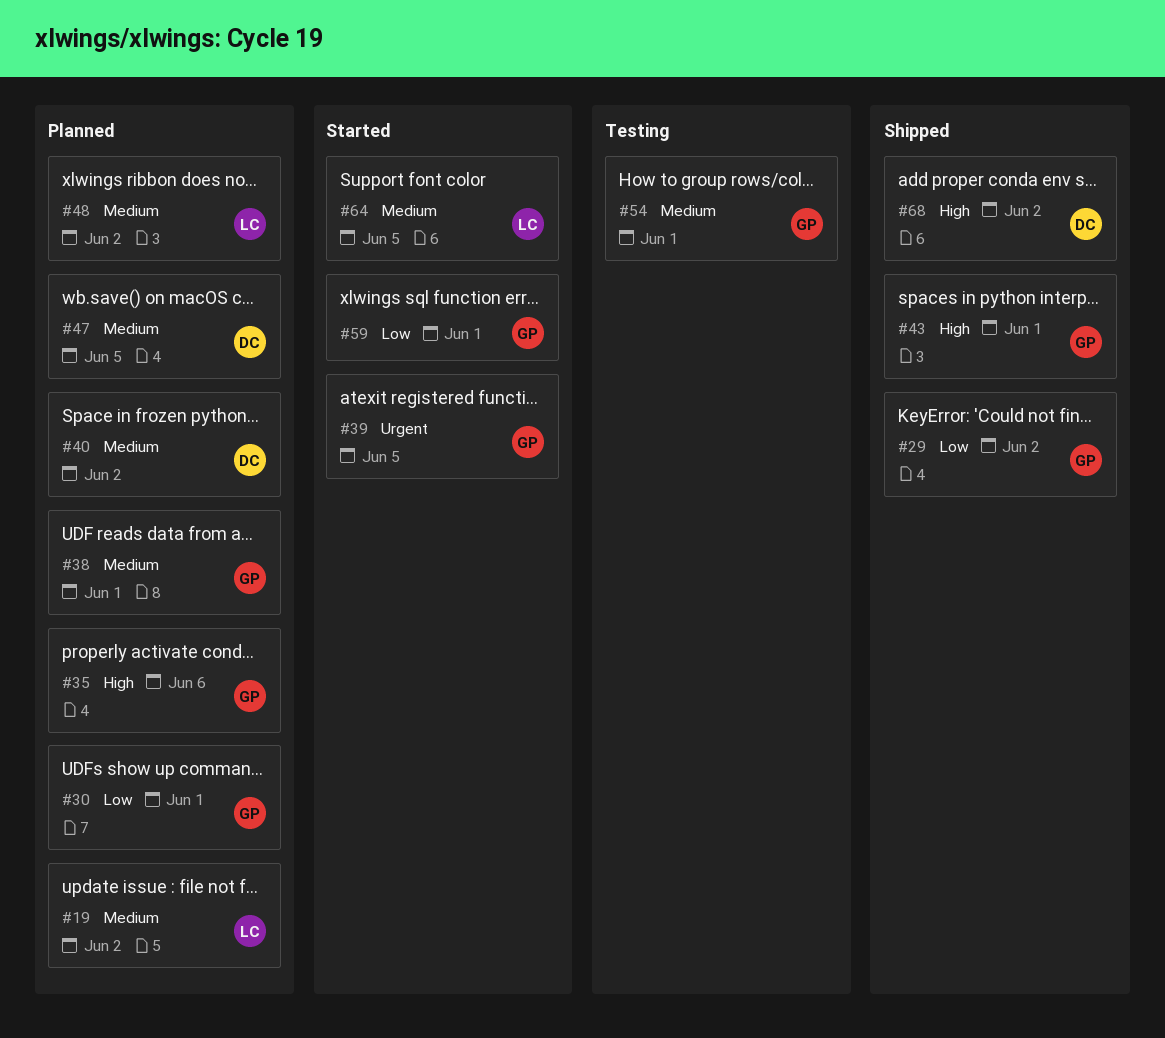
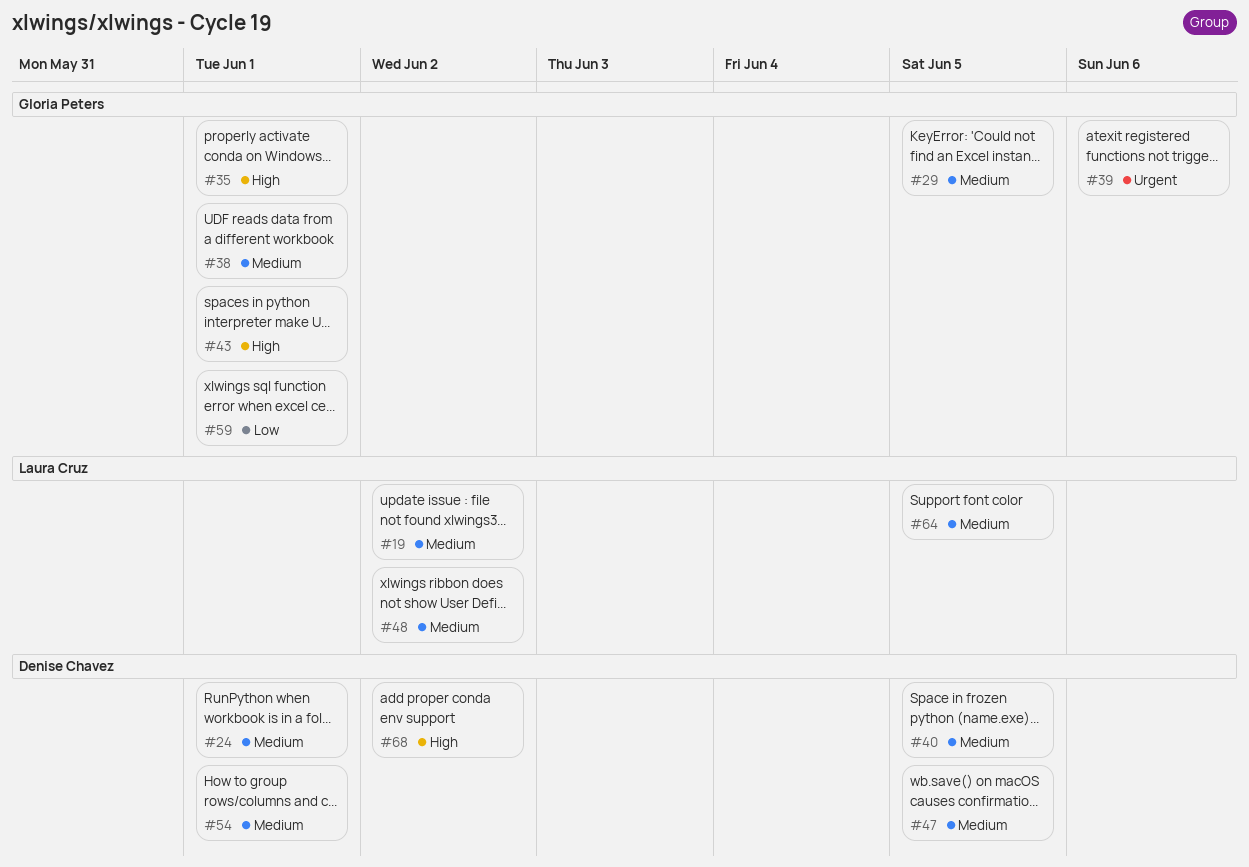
#24: none -> present
#29, priority: Low -> Medium
#29, due: Jun 2 -> Jun 5
#30: present -> none
#35, due: Jun 6 -> Jun 1
#39, due: Jun 5 -> Jun 6
#40, due: Jun 2 -> Jun 5
#54, owner: Gloria Peters -> Denise Chavez

